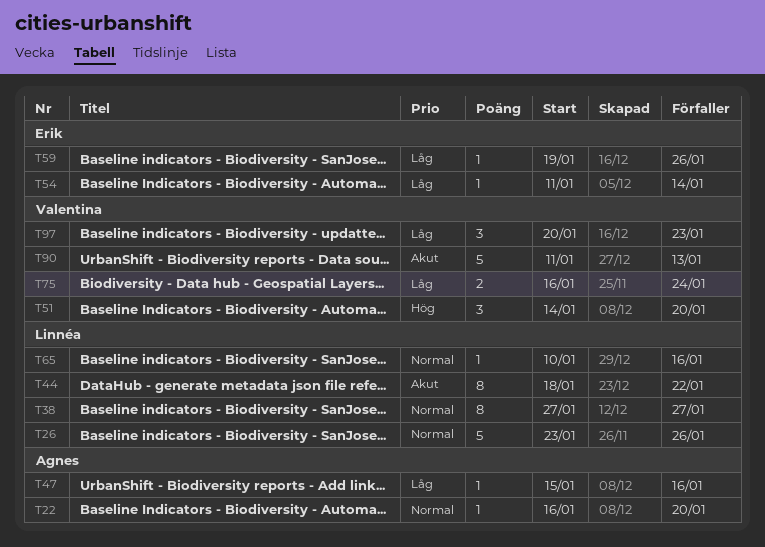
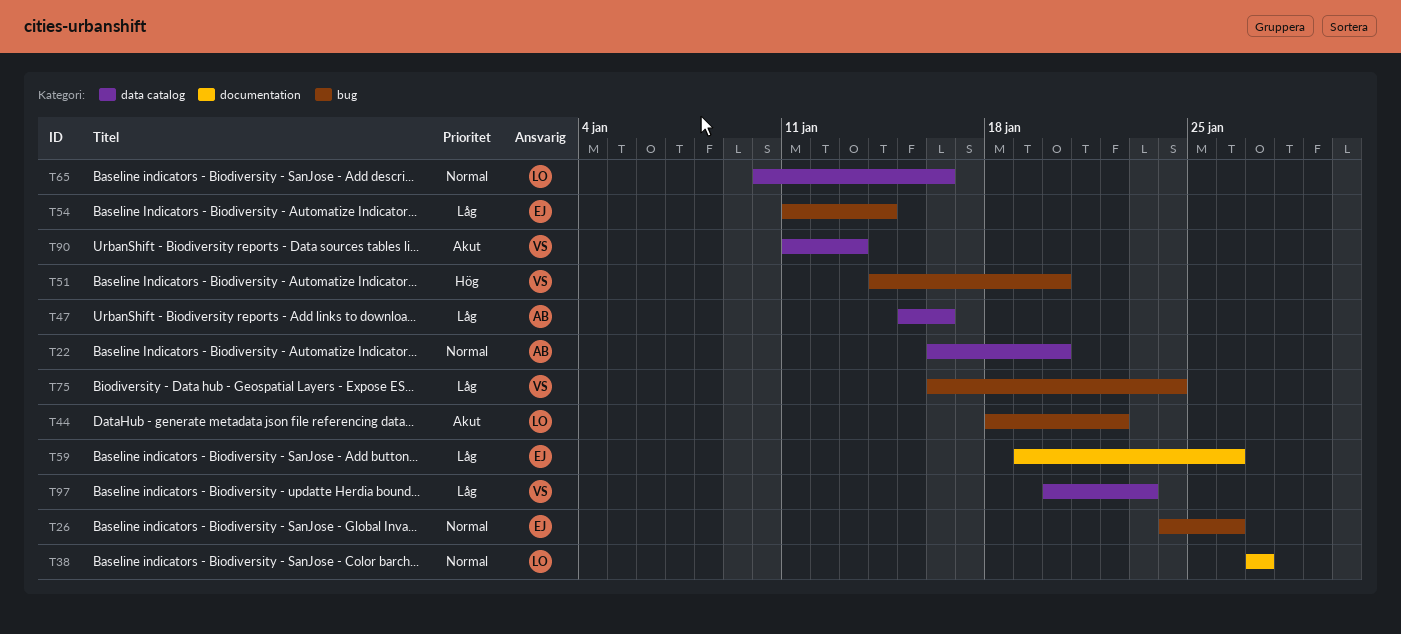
T26, owner: Linnéa -> Erik
T26, start: Jan 23 -> Jan 24

